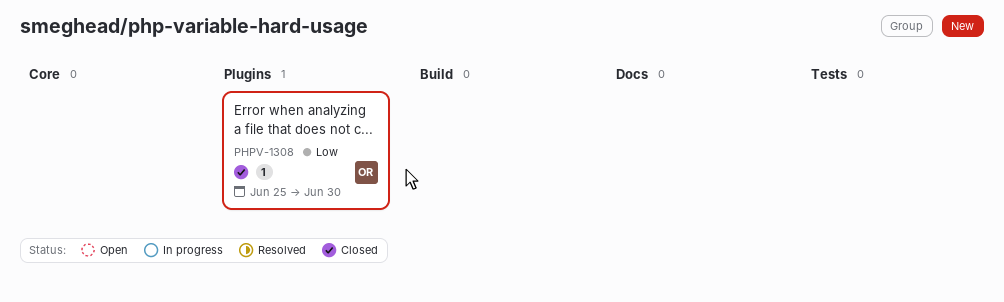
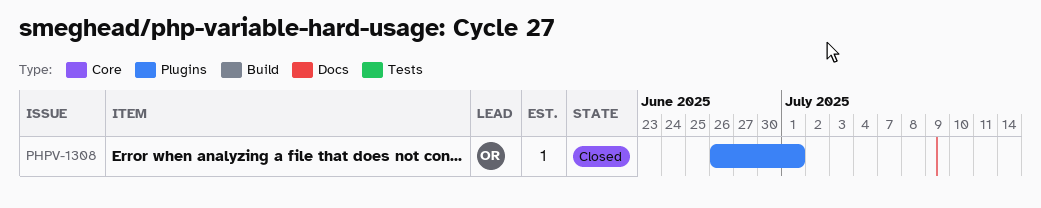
PHPV-1308, start: Jun 25 -> Jun 26
PHPV-1308, due: Jun 30 -> Jul 1

